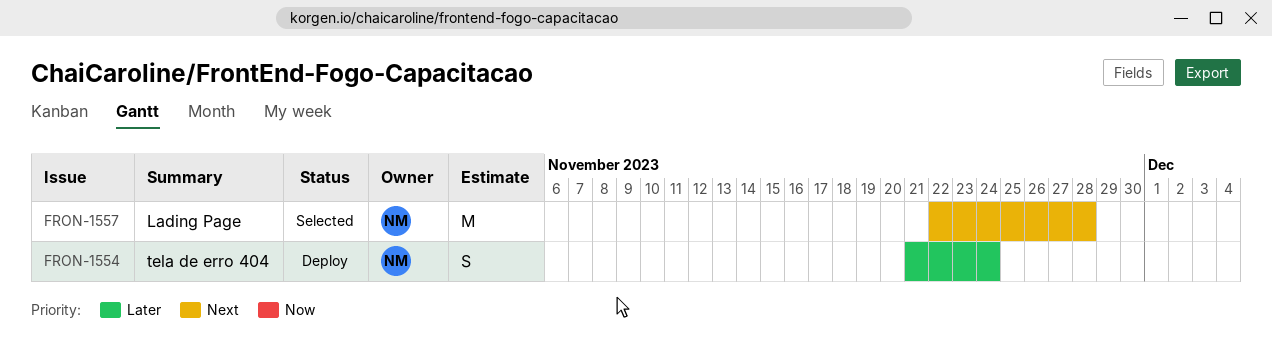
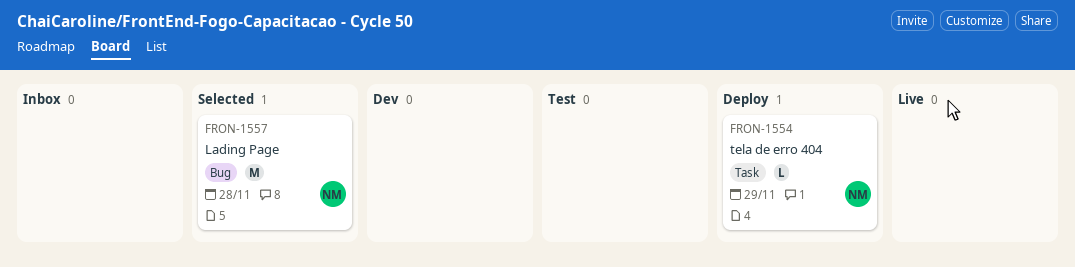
FRON-1554, estimate: S -> L
FRON-1554, due: Nov 24 -> Nov 29

